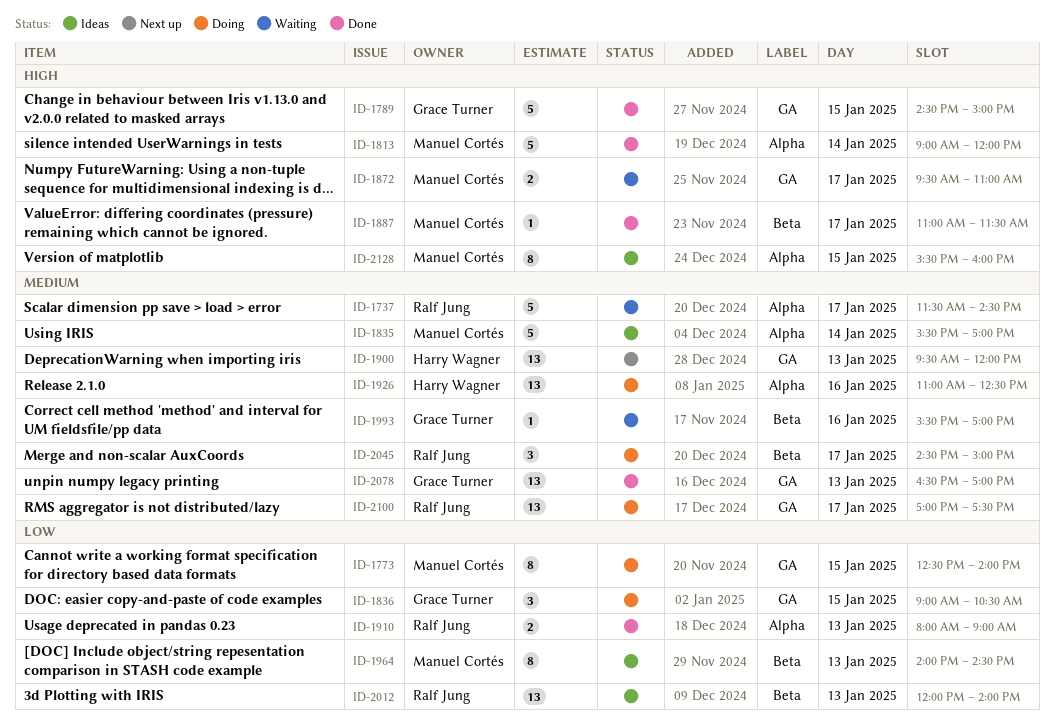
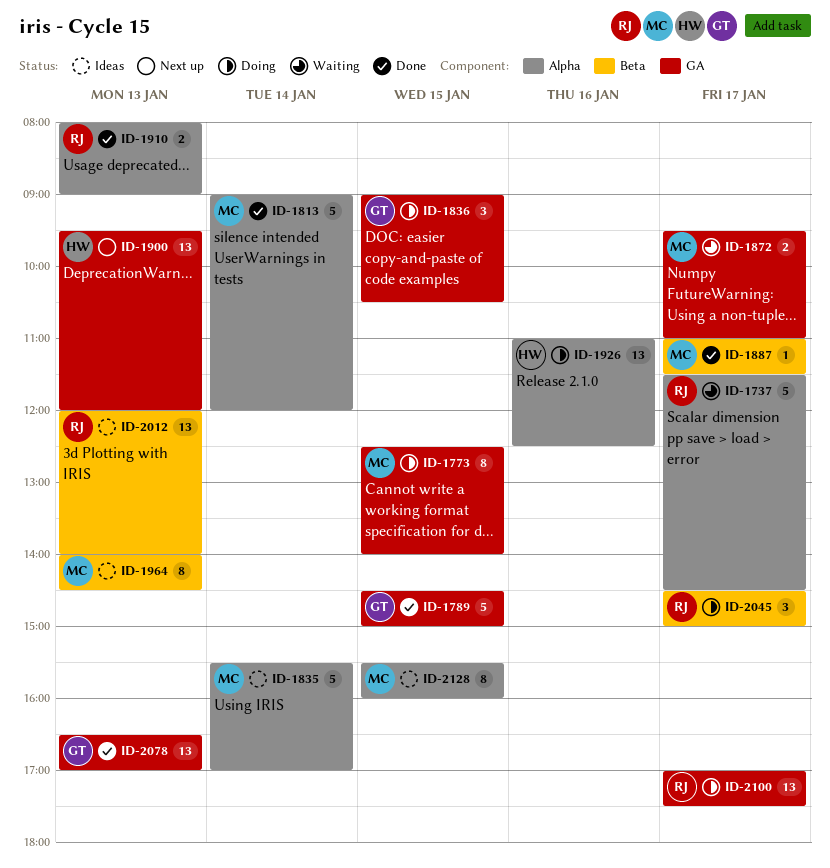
ID-1993: present -> none

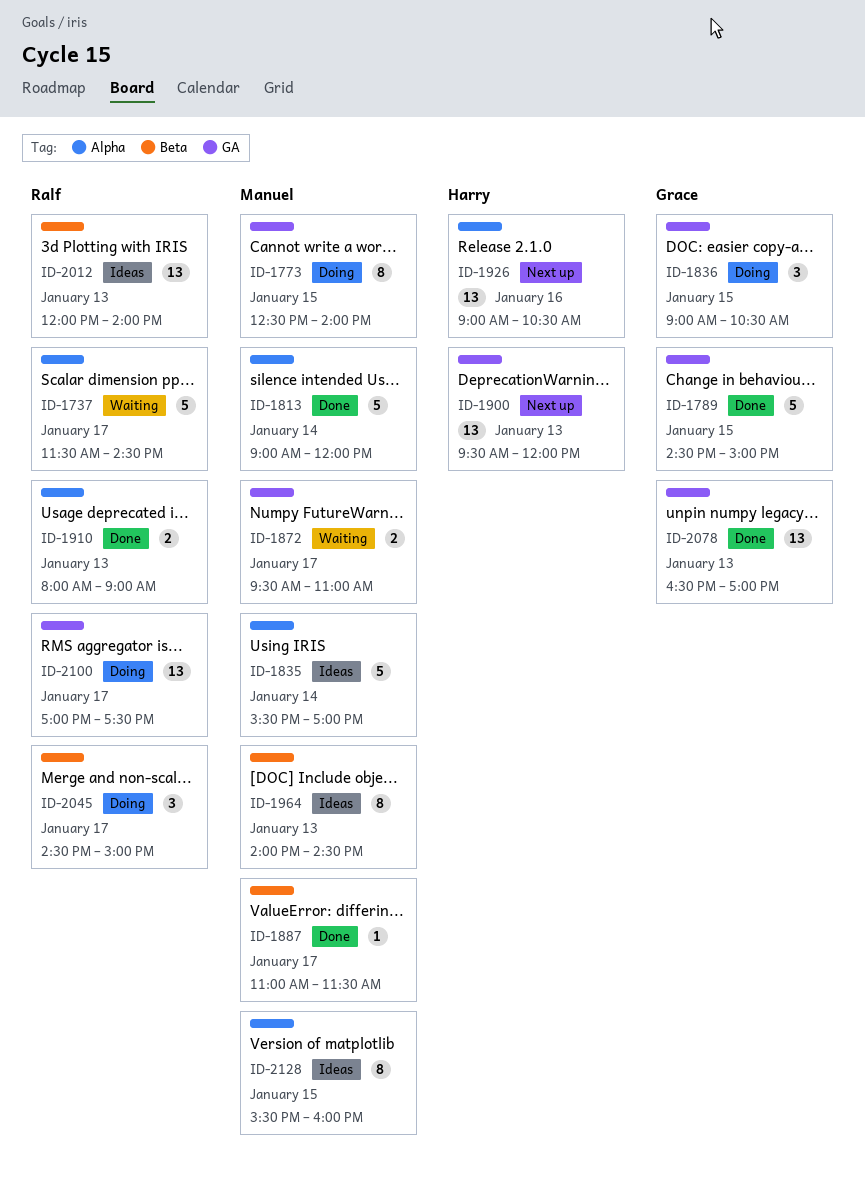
ID-1926, status: Doing -> Next up
ID-1926, begins: 11:00 -> 09:00
ID-1926, ends: 12:30 -> 10:30

